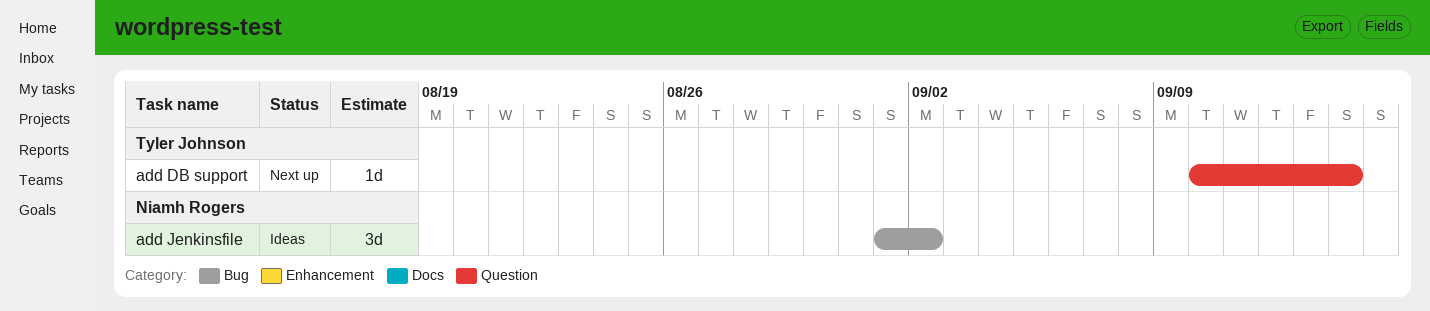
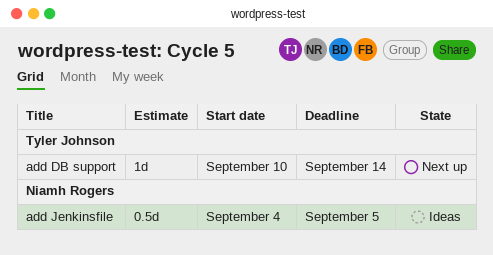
add Jenkinsfile, estimate: 3d -> 0.5d
add Jenkinsfile, start: Sep 1 -> Sep 4
add Jenkinsfile, due: Sep 2 -> Sep 5

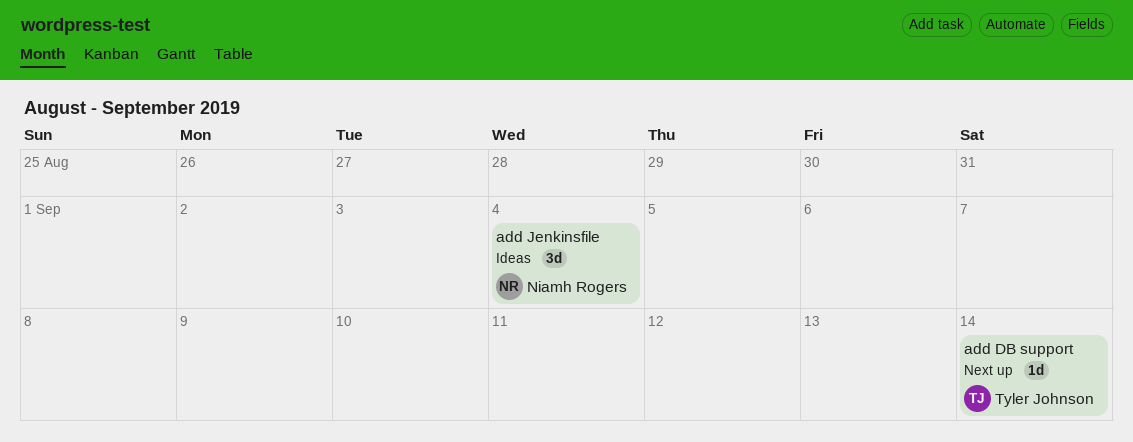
add Jenkinsfile, estimate: 0.5d -> 3d
add Jenkinsfile, due: Sep 5 -> Sep 4

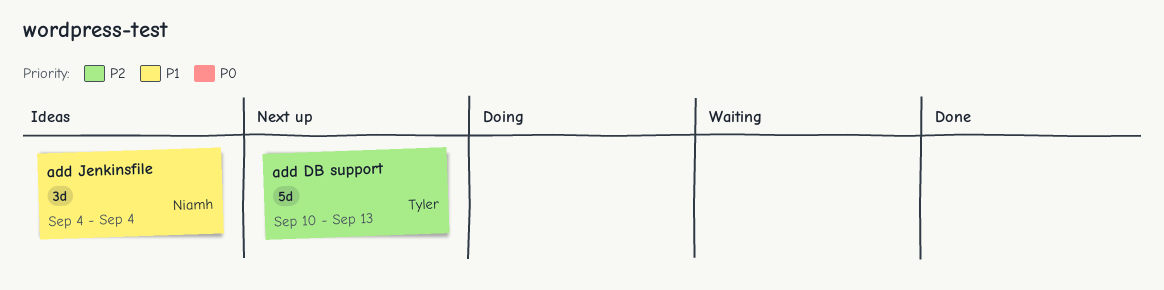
add DB support, estimate: 1d -> 5d
add DB support, due: Sep 14 -> Sep 13

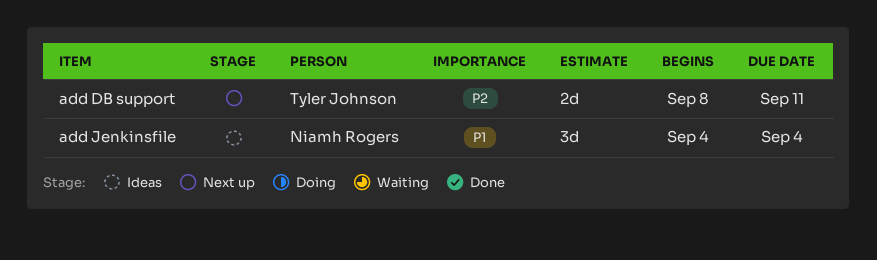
add DB support, estimate: 5d -> 2d
add DB support, start: Sep 10 -> Sep 8
add DB support, due: Sep 13 -> Sep 11

